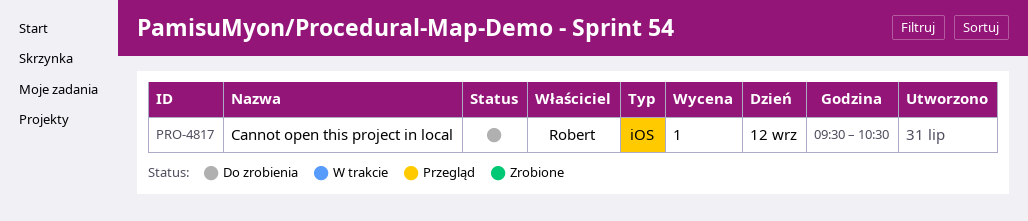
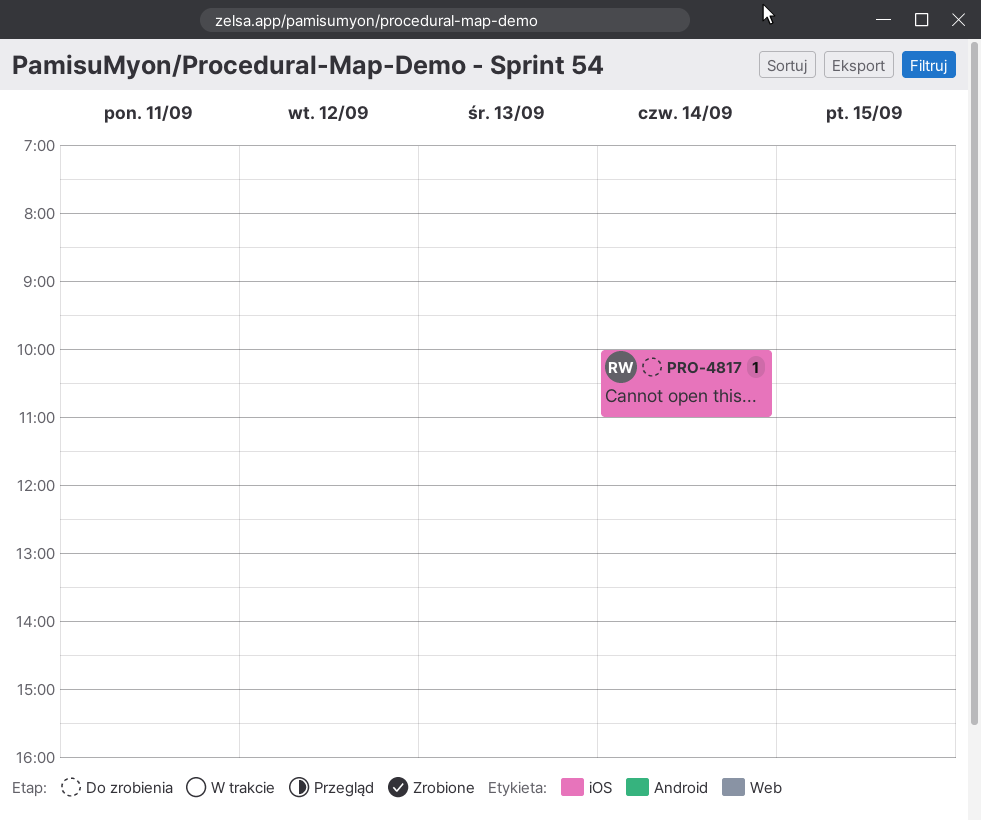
PRO-4817, day: Sep 12 -> Sep 14
PRO-4817, begins: 09:30 -> 10:00
PRO-4817, ends: 10:30 -> 11:00

